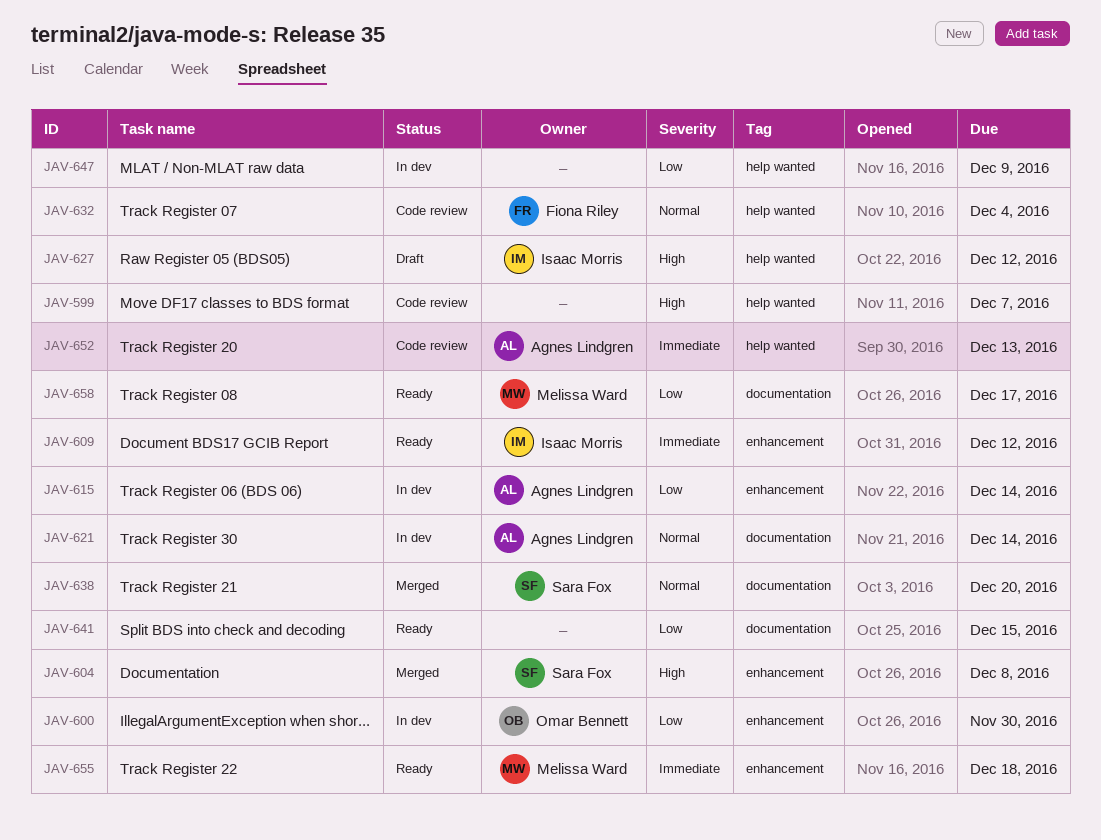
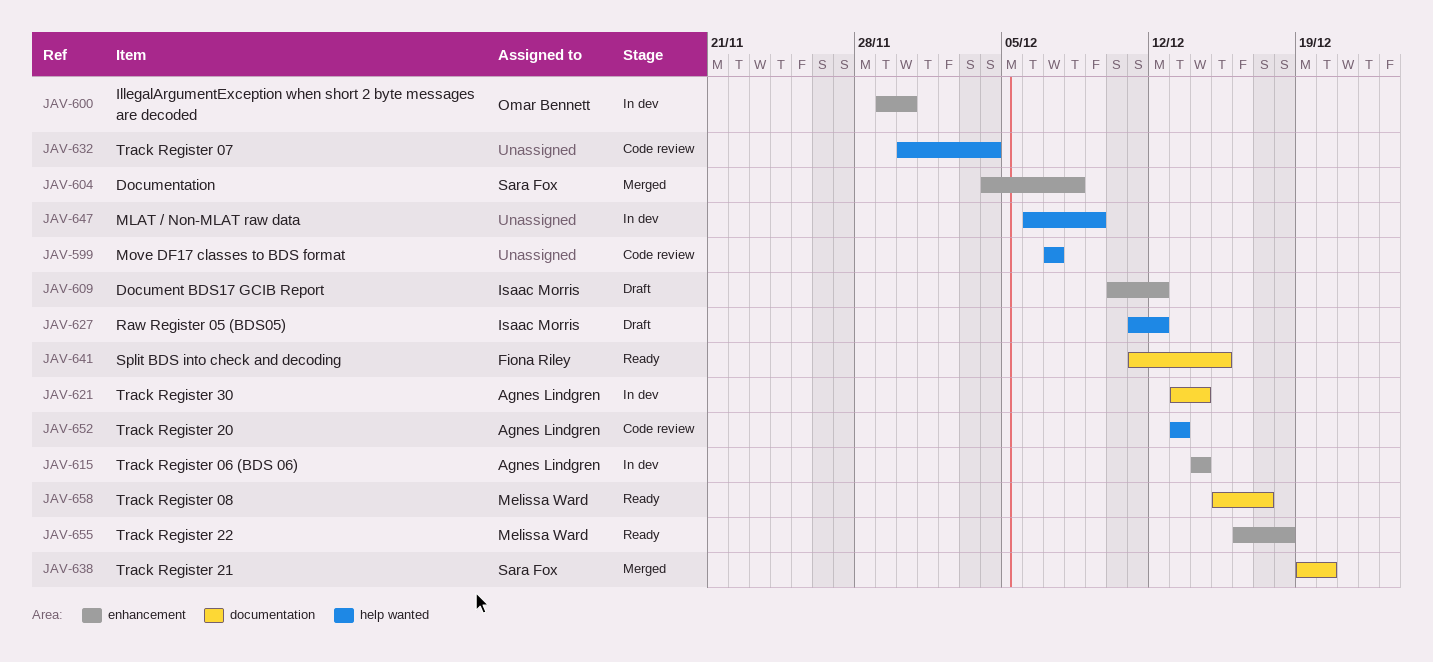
JAV-609, status: Ready -> Draft
JAV-632, owner: Fiona Riley -> none
JAV-641, owner: none -> Fiona Riley

